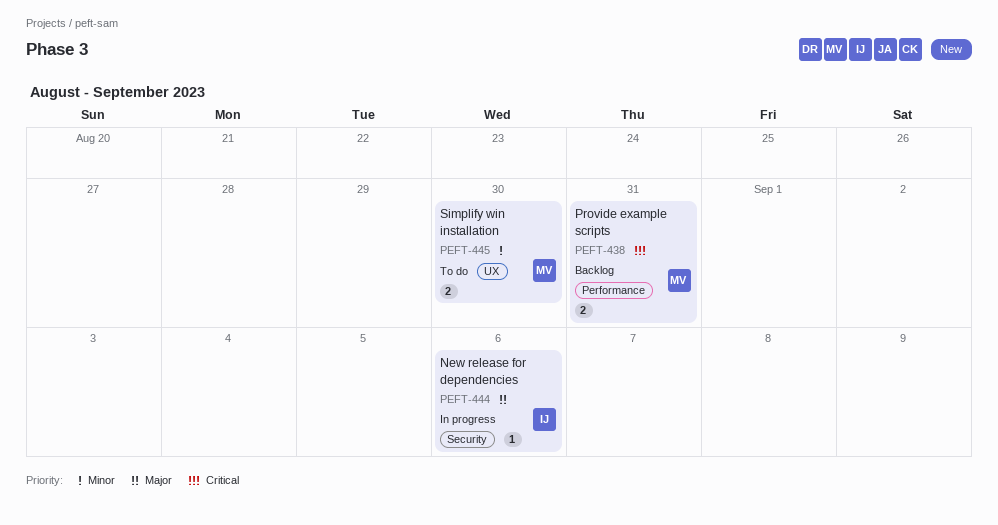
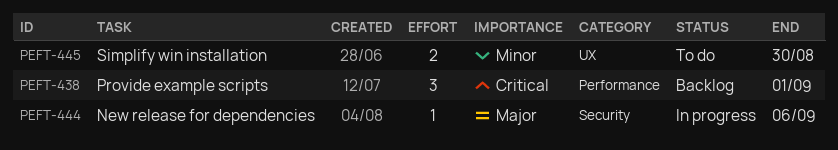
PEFT-438, estimate: 2 -> 3
PEFT-438, due: Aug 31 -> Sep 1

